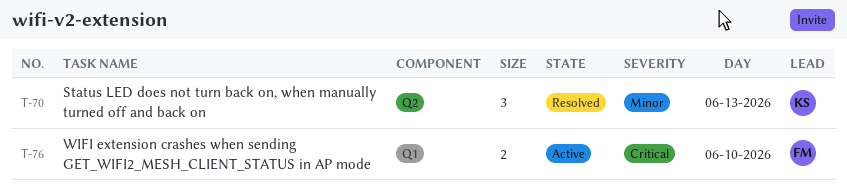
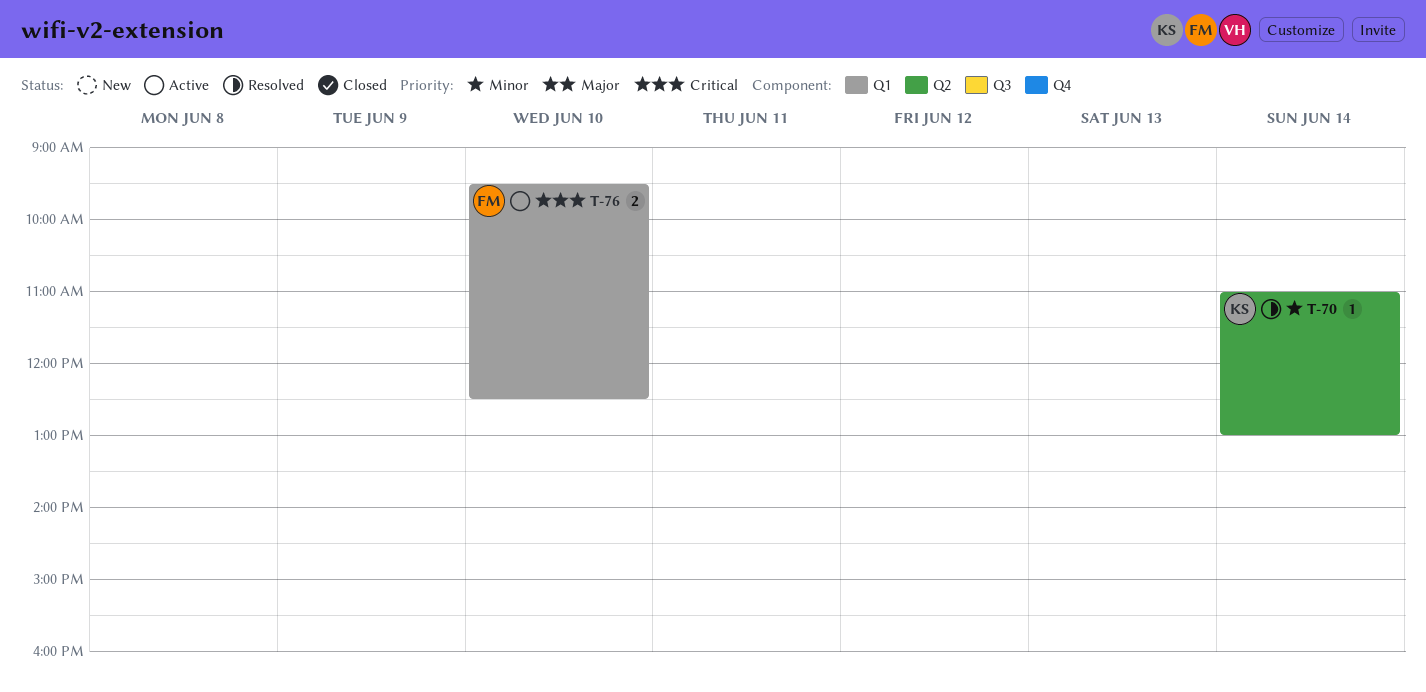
T-70, estimate: 3 -> 1
T-70, day: Jun 13 -> Jun 14

